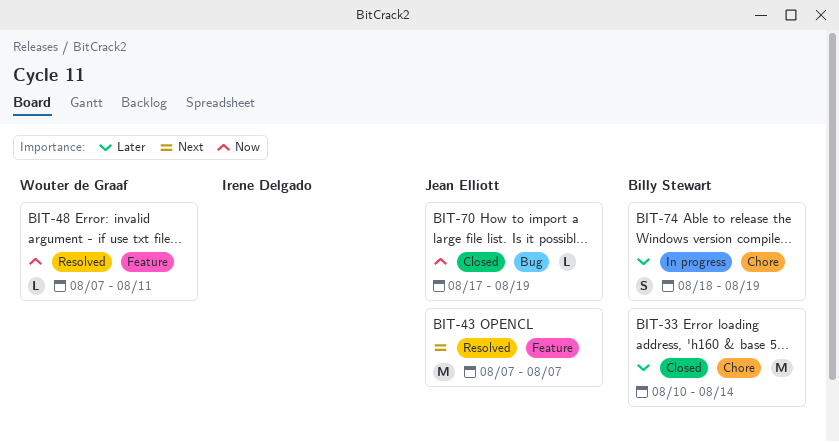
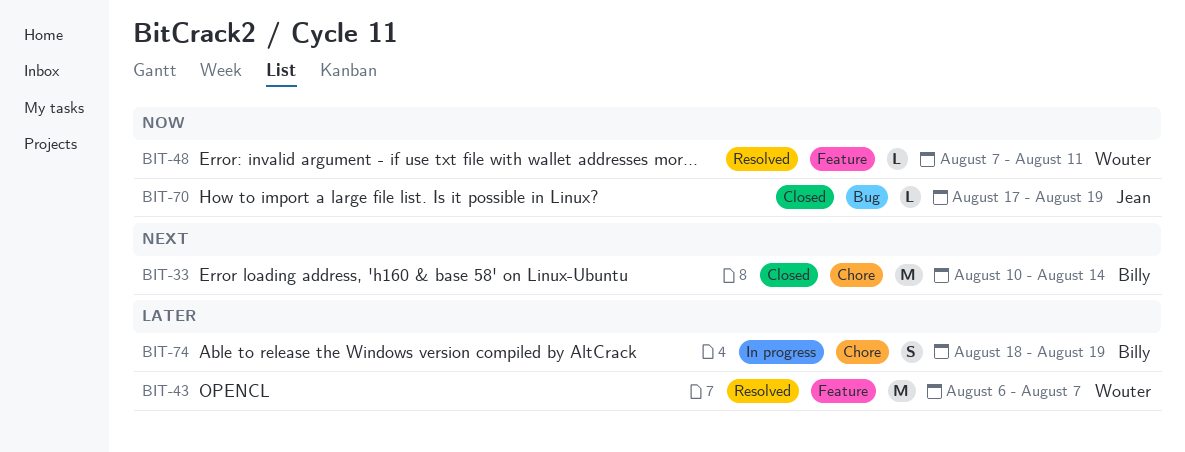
BIT-33, priority: Later -> Next
BIT-43, owner: Jean Elliott -> Wouter de Graaf
BIT-43, priority: Next -> Later
BIT-43, start: Aug 7 -> Aug 6

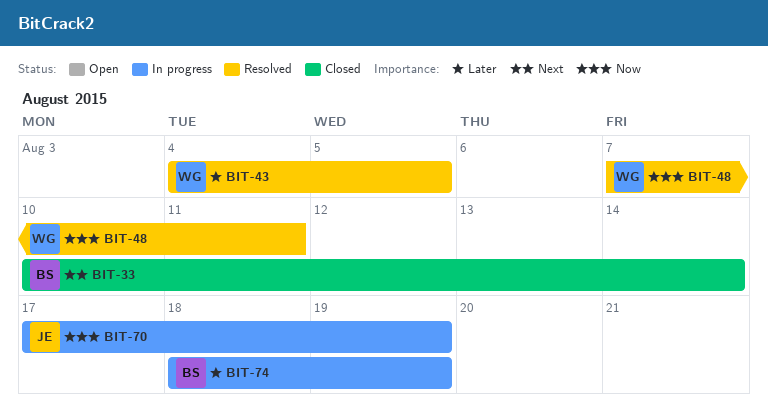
BIT-43, start: Aug 6 -> Aug 4
BIT-43, due: Aug 7 -> Aug 5
BIT-70, status: Closed -> In progress

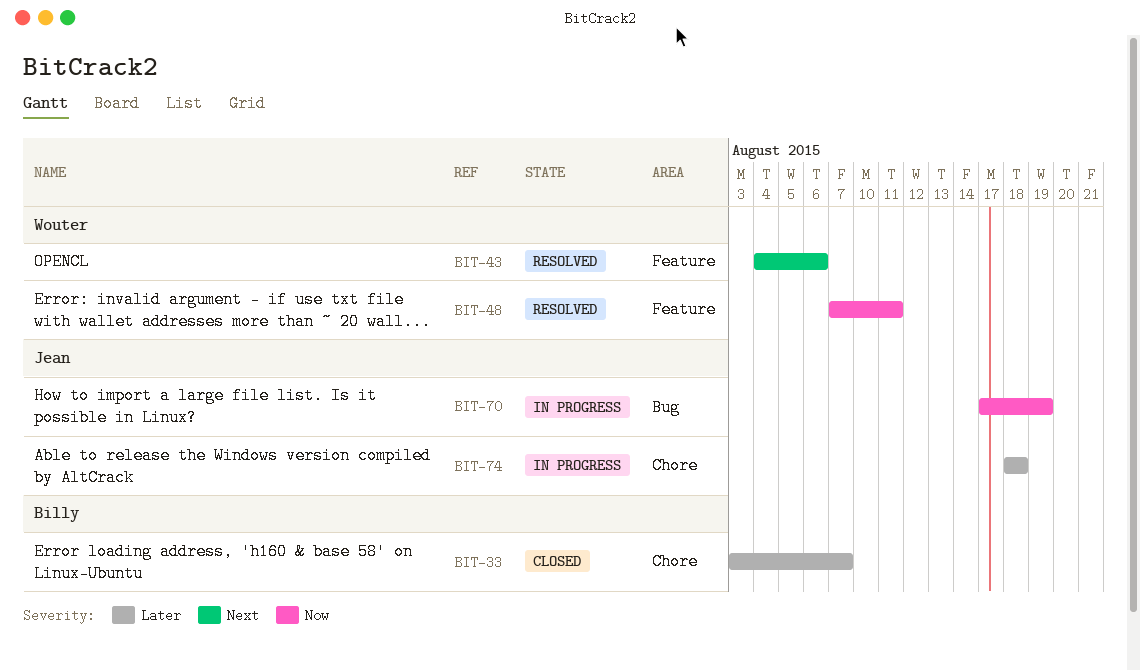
BIT-33, priority: Next -> Later
BIT-33, start: Aug 10 -> Aug 3
BIT-33, due: Aug 14 -> Aug 7
BIT-43, priority: Later -> Next
BIT-43, due: Aug 5 -> Aug 6
BIT-74, owner: Billy -> Jean
BIT-74, due: Aug 19 -> Aug 18

